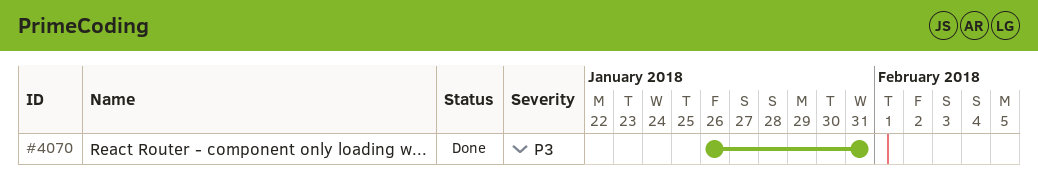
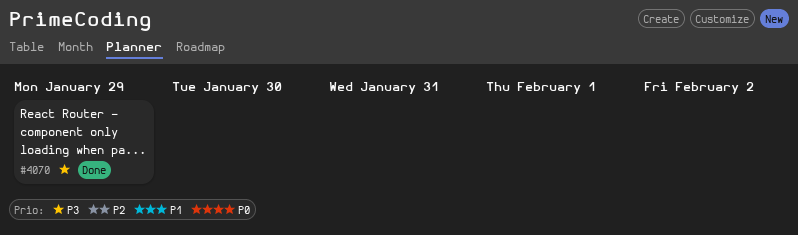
#4070, due: Jan 31 -> Jan 29

